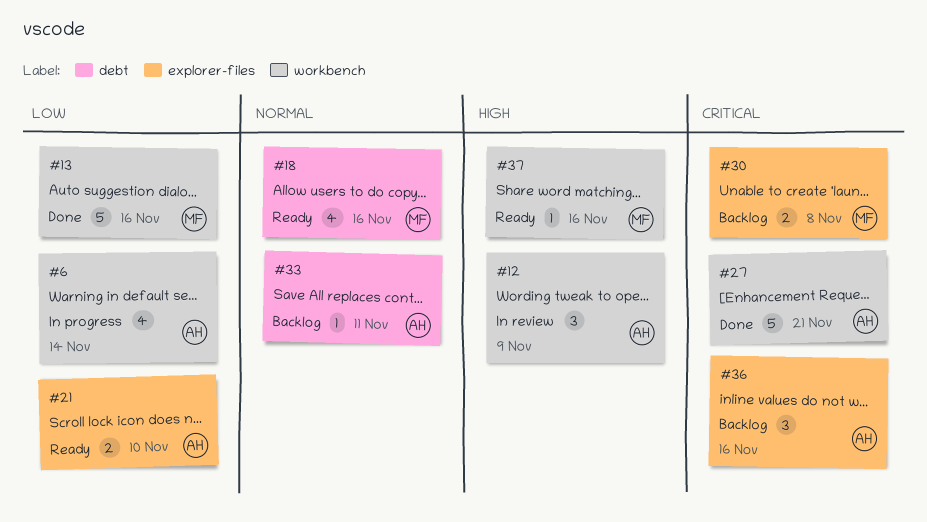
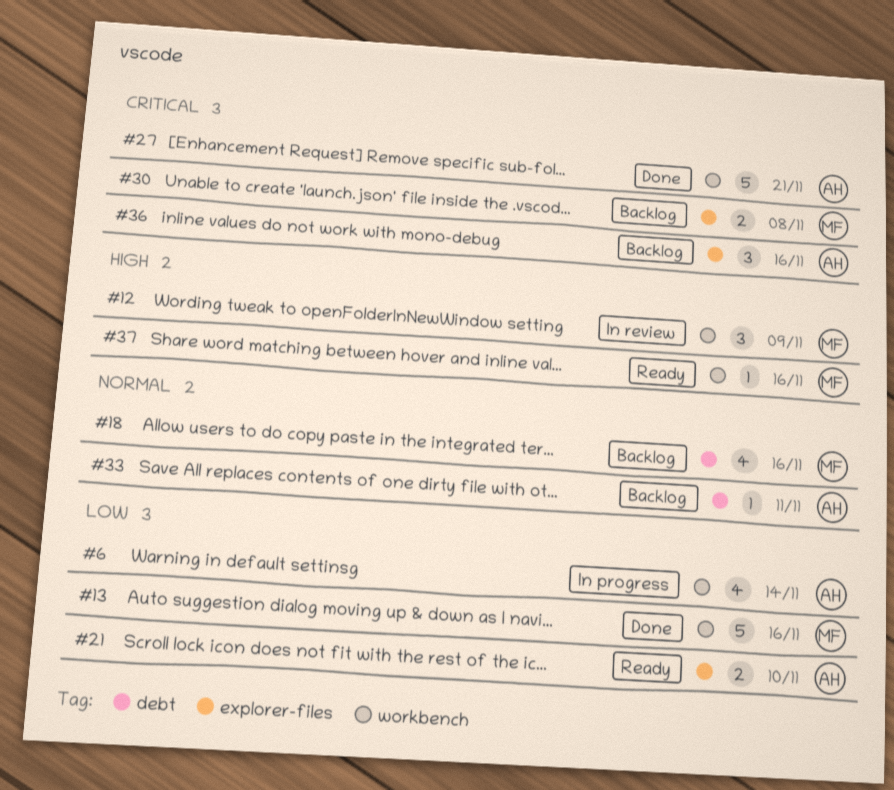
#12, owner: AH -> MF
#18, status: Ready -> Backlog

